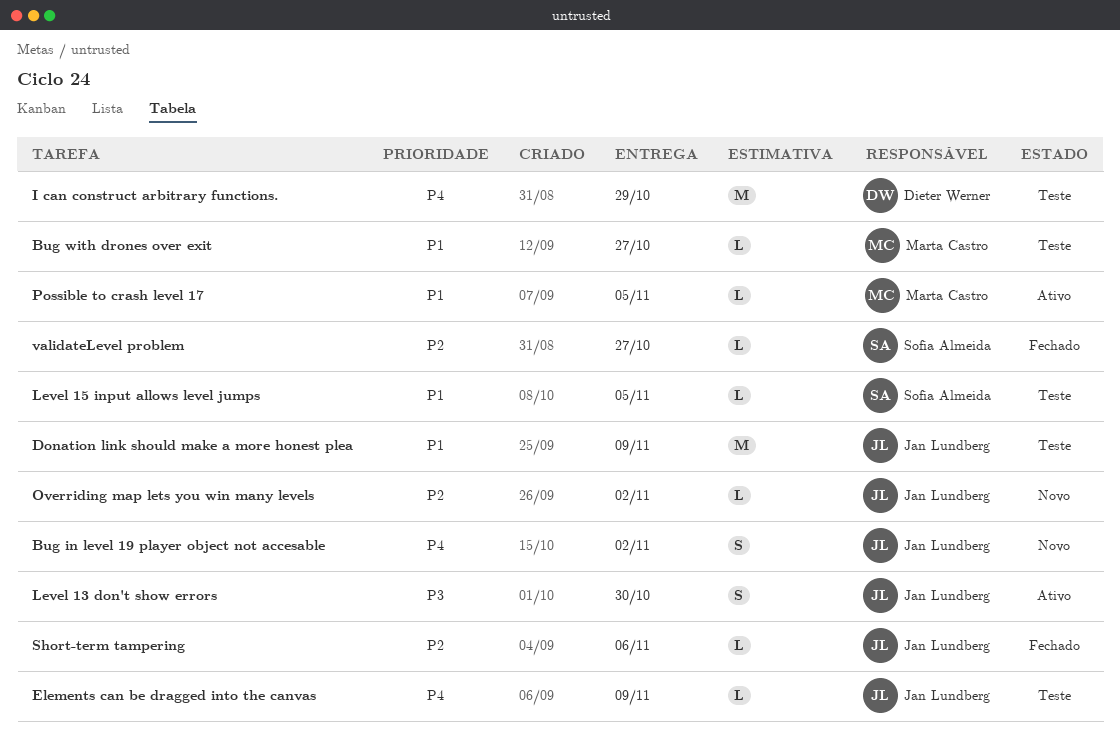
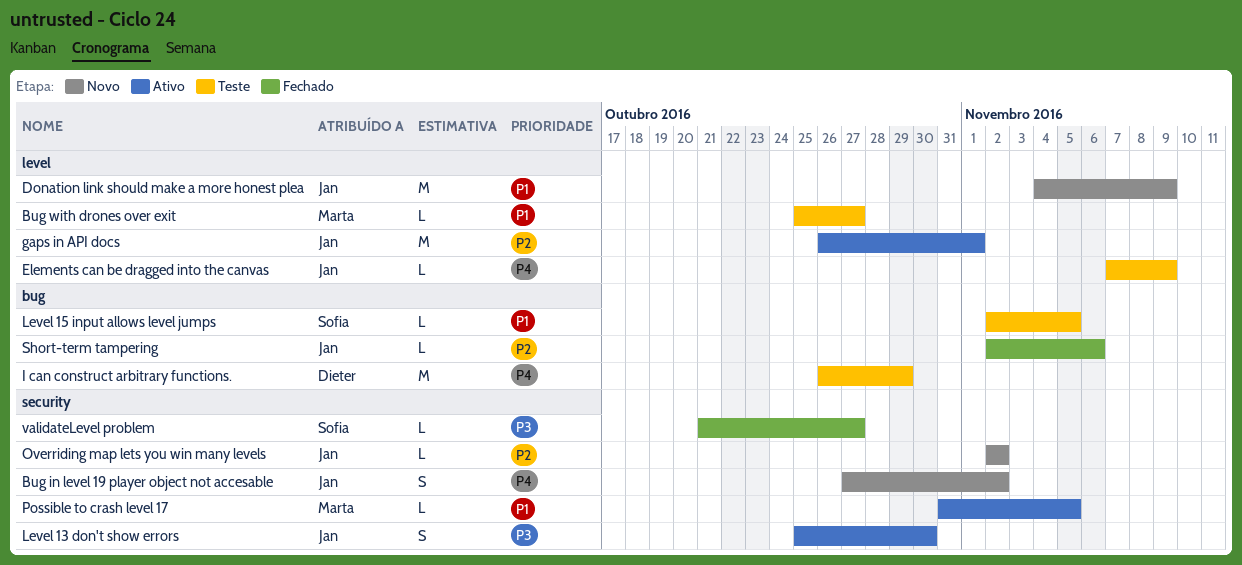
Donation link should make a more honest plea, status: Teste -> Novo
gaps in API docs: none -> present
validateLevel problem, priority: P2 -> P3

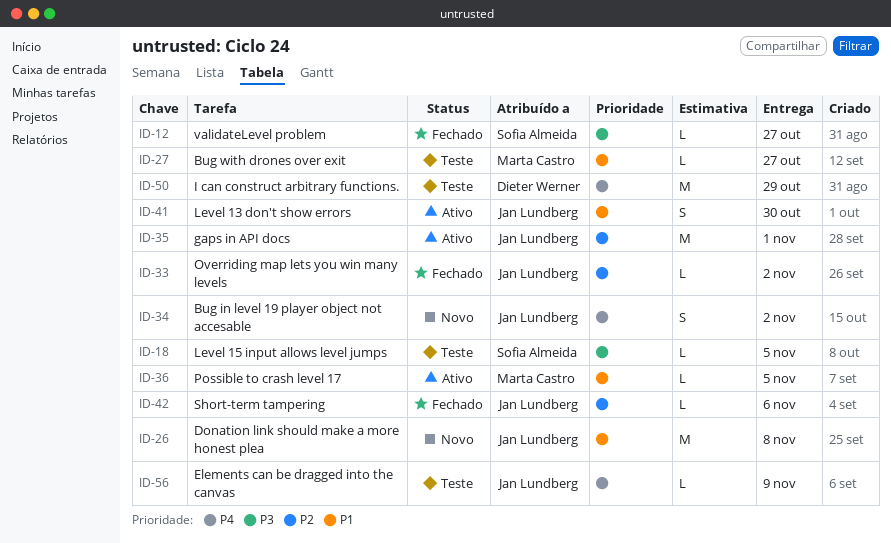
Donation link should make a more honest plea, due: Nov 9 -> Nov 8
Level 13 don't show errors, priority: P3 -> P1
Level 15 input allows level jumps, priority: P1 -> P3
Overriding map lets you win many levels, status: Novo -> Fechado

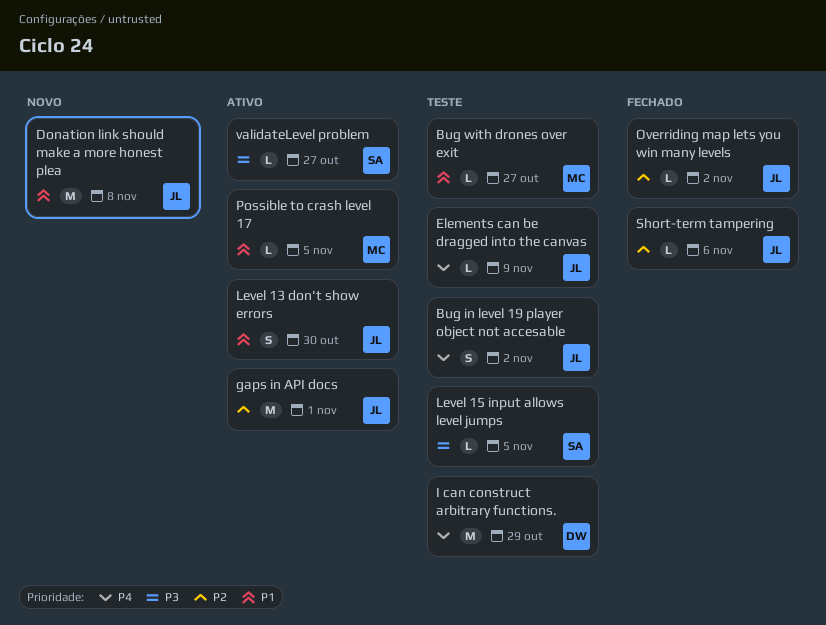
Bug in level 19 player object not accesable, status: Novo -> Teste
validateLevel problem, status: Fechado -> Ativo

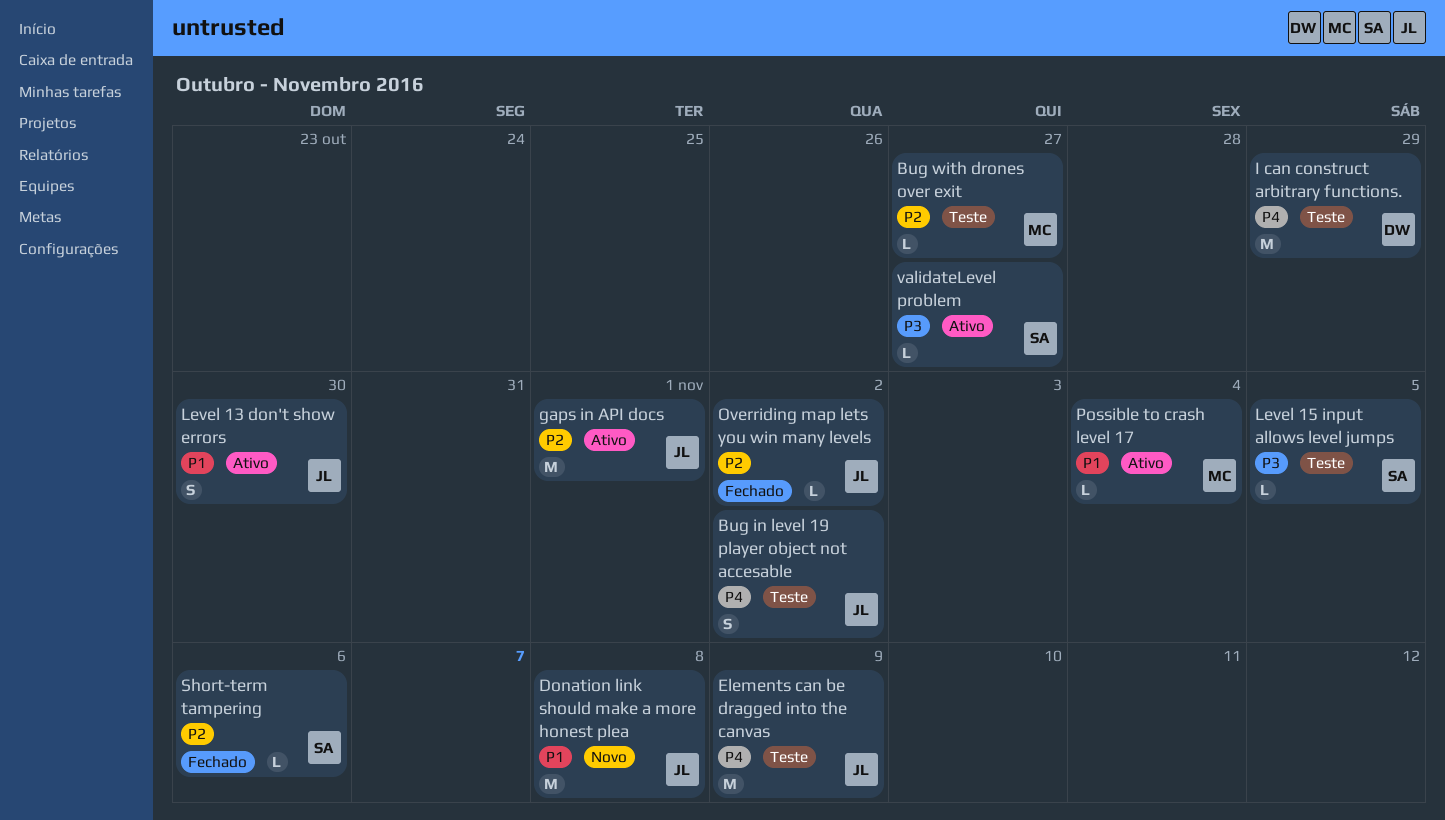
Bug with drones over exit, priority: P1 -> P2
Elements can be dragged into the canvas, estimate: L -> M
Possible to crash level 17, due: Nov 5 -> Nov 4
Short-term tampering, owner: JL -> SA

